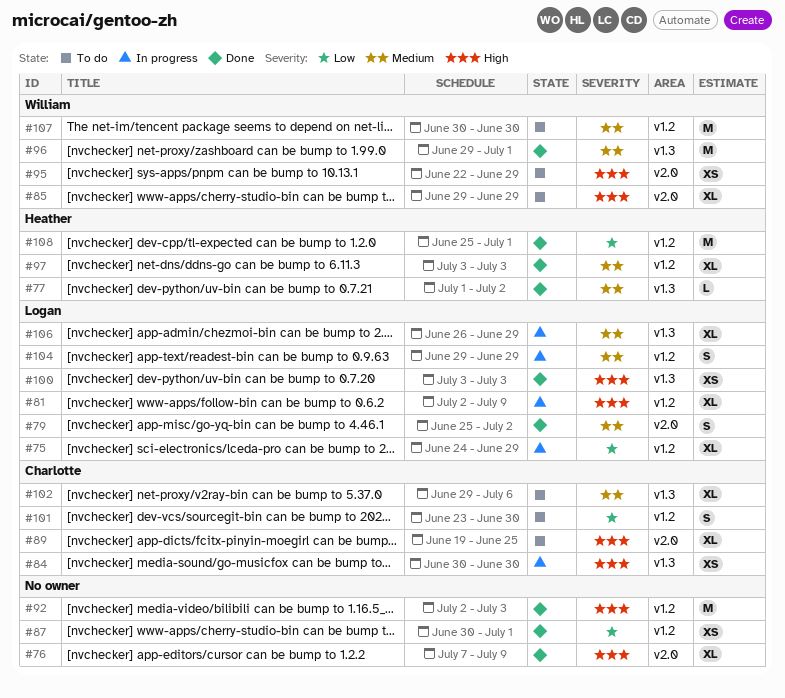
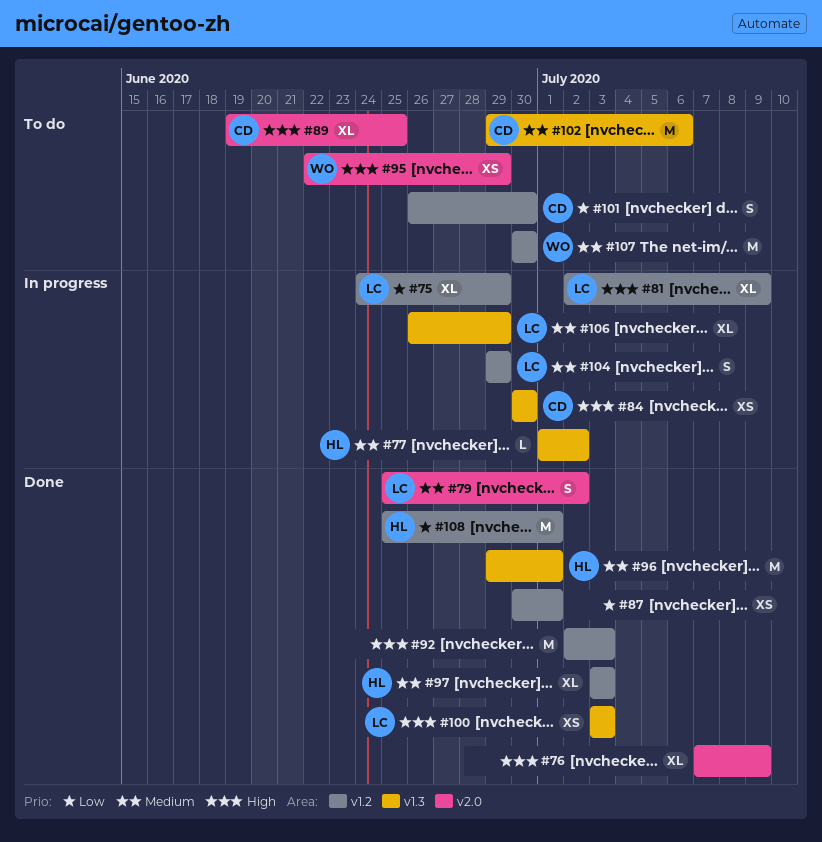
#77, status: Done -> In progress
#85: present -> none
#96, owner: William -> Heather
#101, start: Jun 23 -> Jun 26
#102, estimate: XL -> M

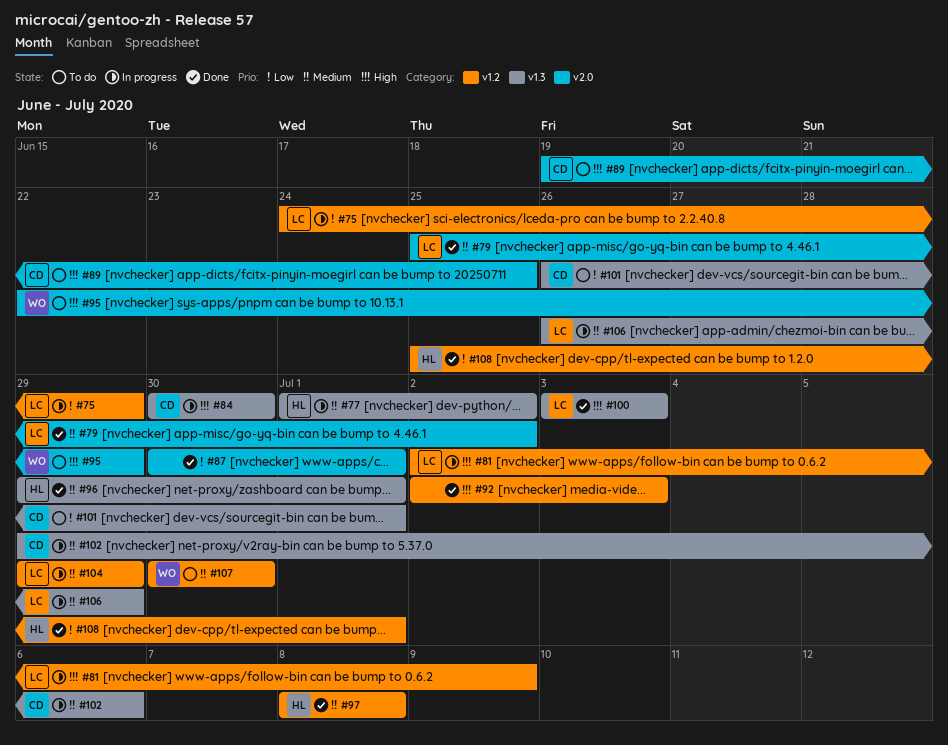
#76: present -> none
#87, label: v1.2 -> v2.0
#97, start: Jul 3 -> Jul 8
#97, due: Jul 3 -> Jul 8
#101, label: v1.2 -> v1.3
#101, due: Jun 30 -> Jul 1
#102, status: To do -> In progress

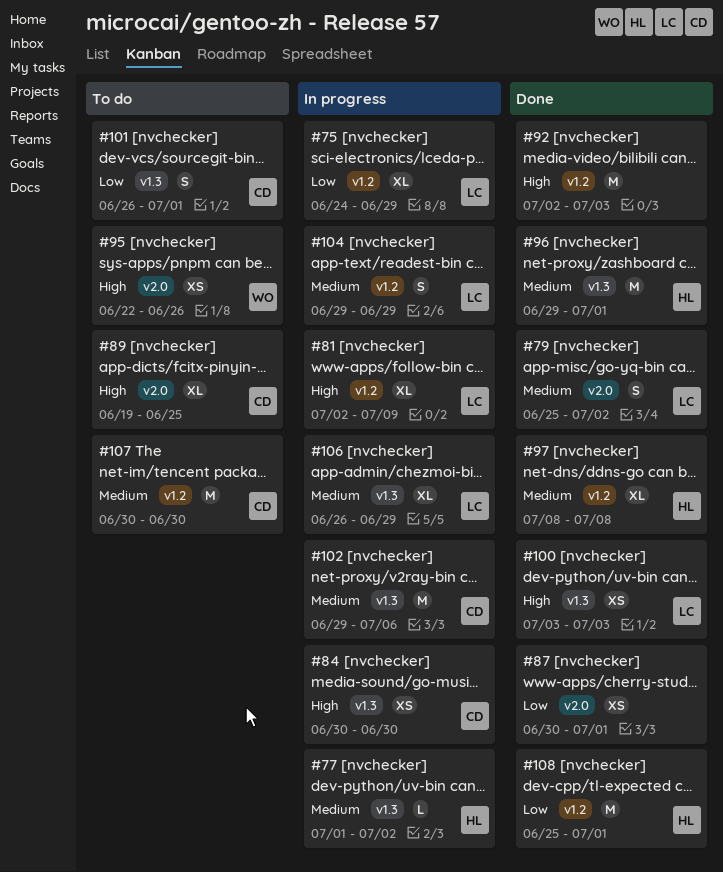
#95, due: Jun 29 -> Jun 26
#107, owner: WO -> CD

